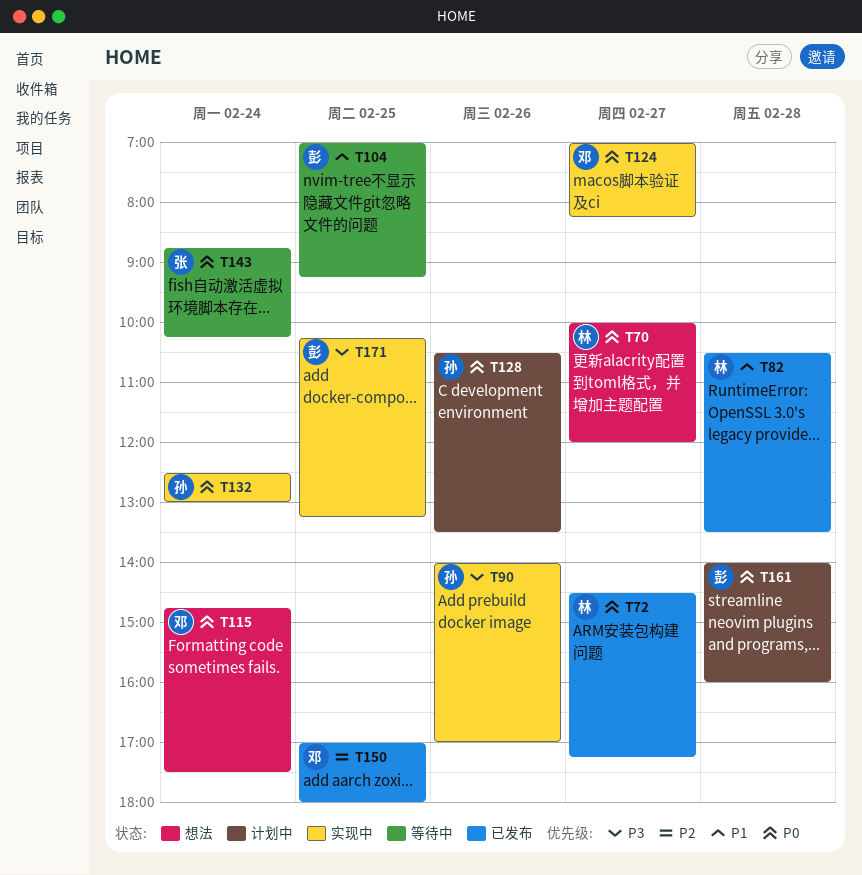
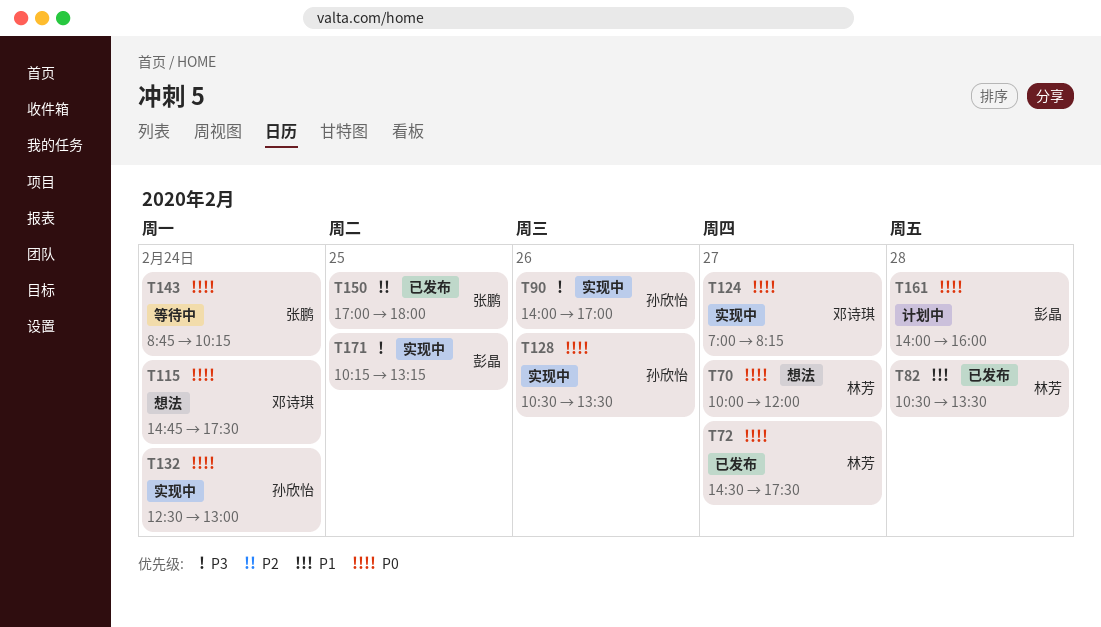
T72, ends: 17:15 -> 17:30
T104: present -> none
T128, status: 计划中 -> 实现中
T150, owner: 邓诗琪 -> 张鹏

